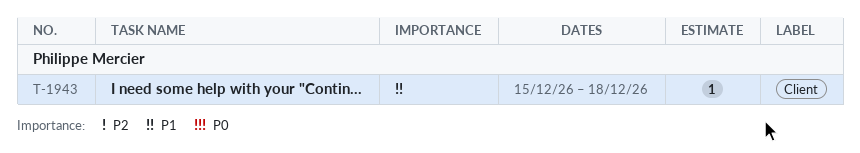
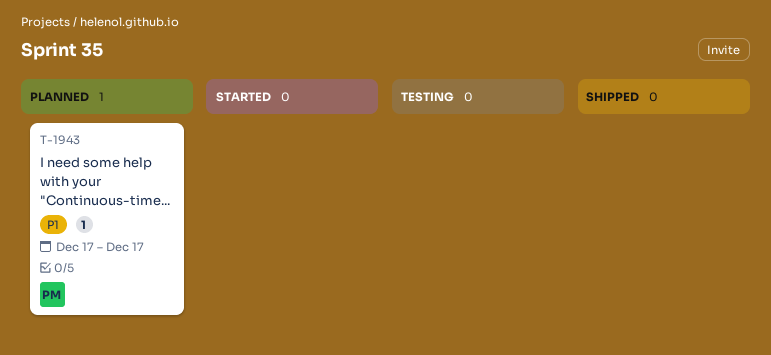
T-1943, start: Dec 15 -> Dec 17
T-1943, due: Dec 18 -> Dec 17

